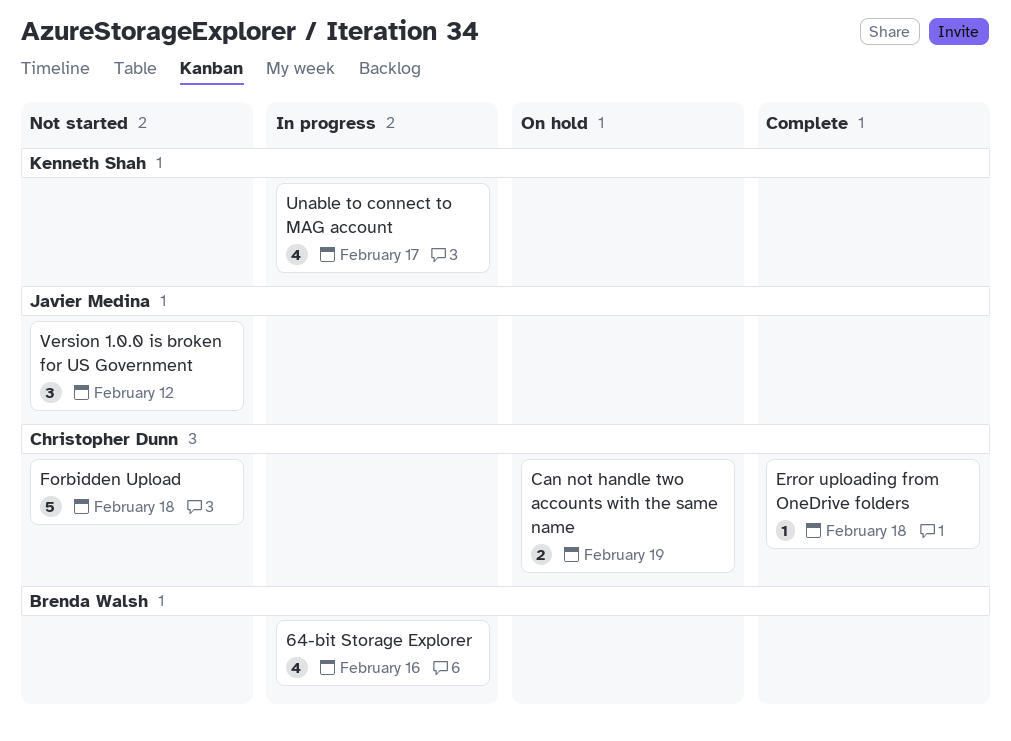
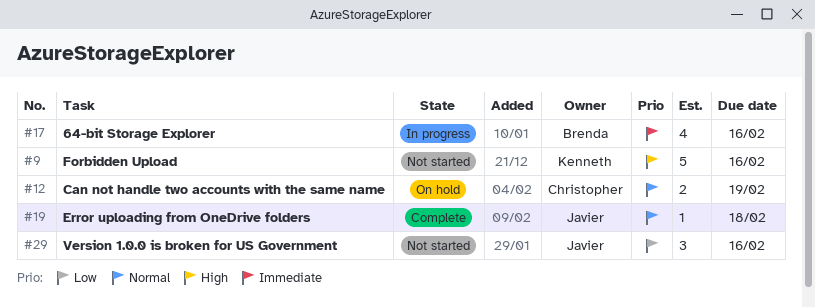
Error uploading from OneDrive folders, owner: Christopher Dunn -> Javier Medina
Forbidden Upload, owner: Christopher Dunn -> Kenneth Shah
Forbidden Upload, due: Feb 18 -> Feb 16
Unable to connect to MAG account: present -> none
Version 1.0.0 is broken for US Government, due: Feb 12 -> Feb 16

